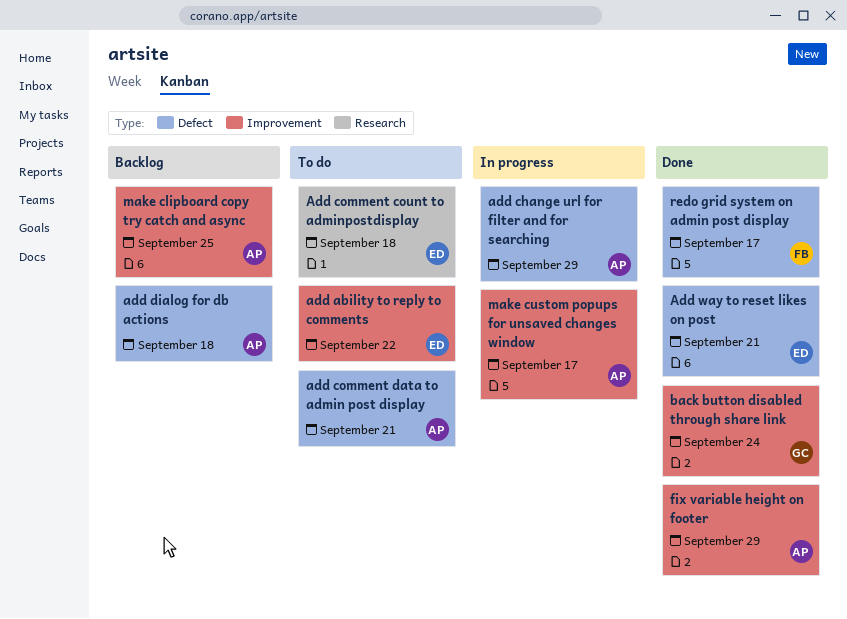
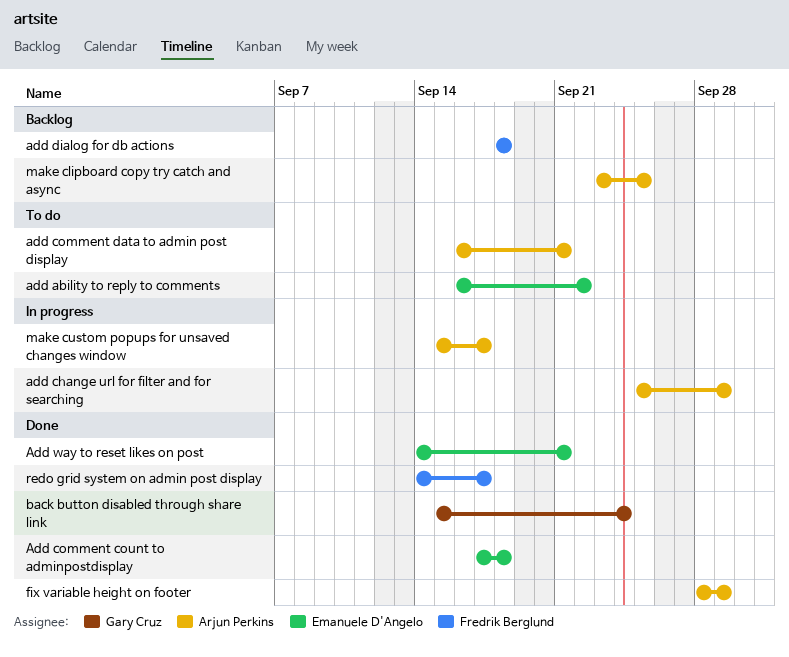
Add comment count to adminpostdisplay, status: To do -> Done
add dialog for db actions, owner: Arjun Perkins -> Fredrik Berglund

